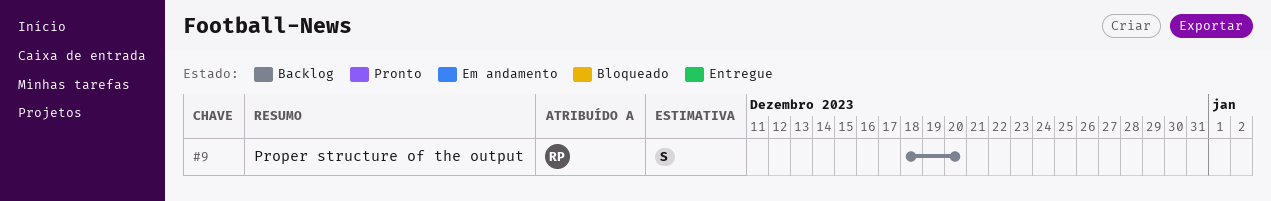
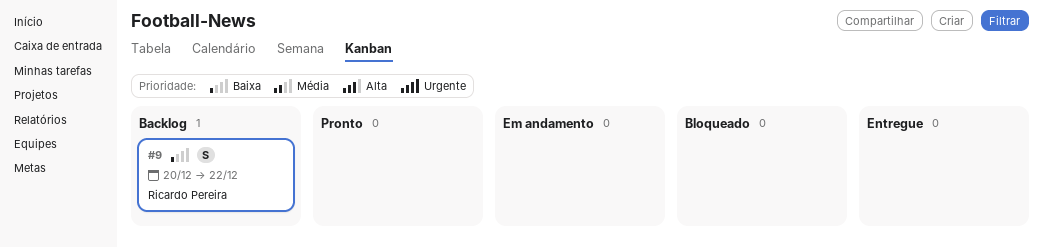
#9, start: Dec 18 -> Dec 20
#9, due: Dec 20 -> Dec 22

